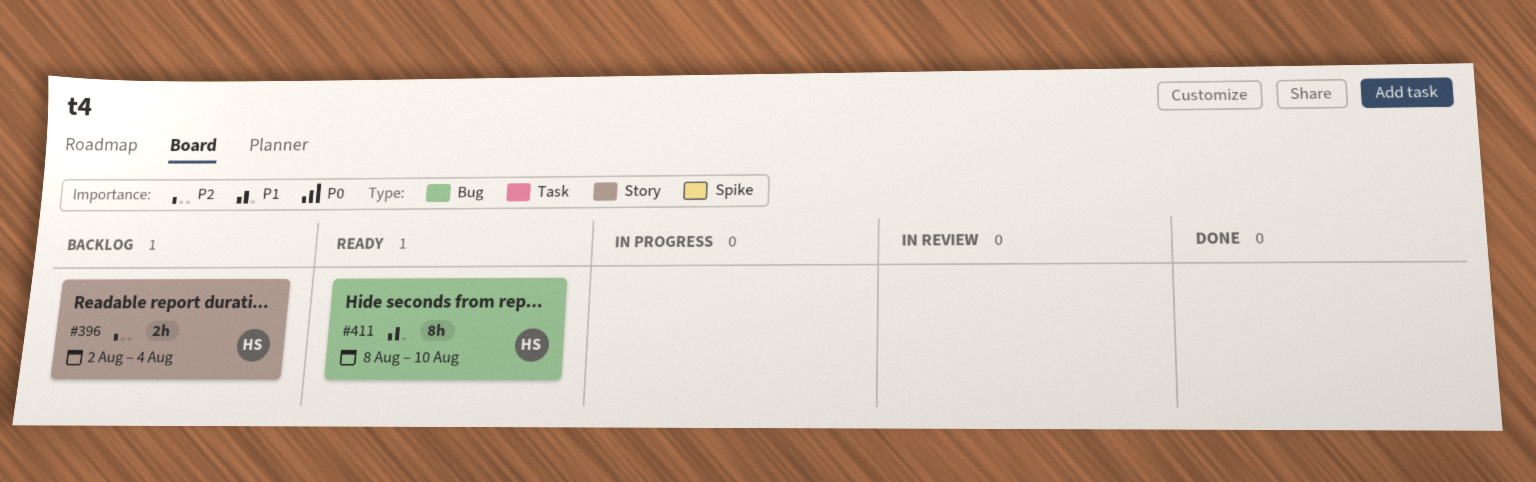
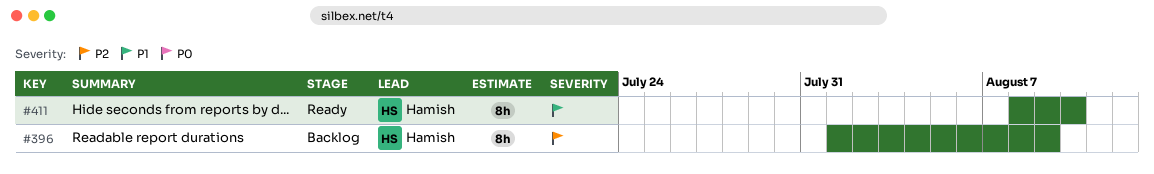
#396, estimate: 2h -> 8h
#396, start: Aug 2 -> Aug 1
#396, due: Aug 4 -> Aug 9

